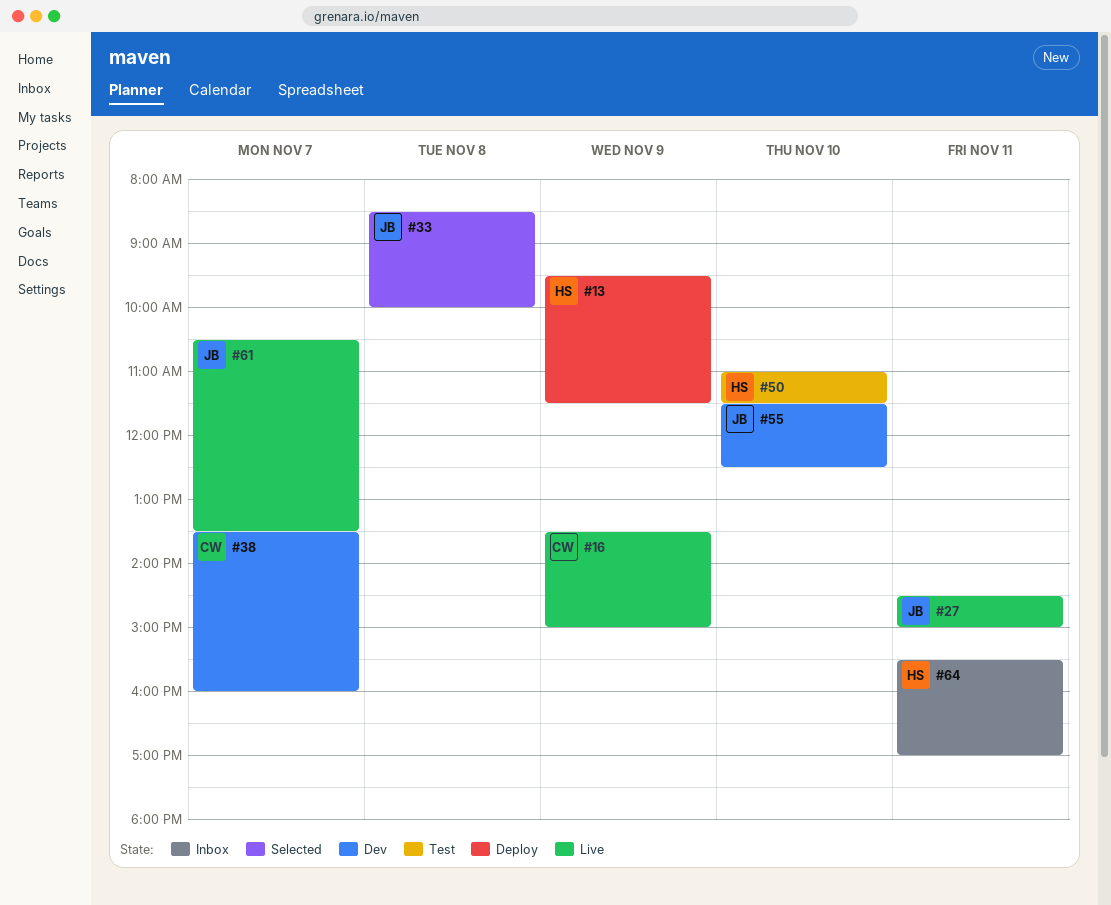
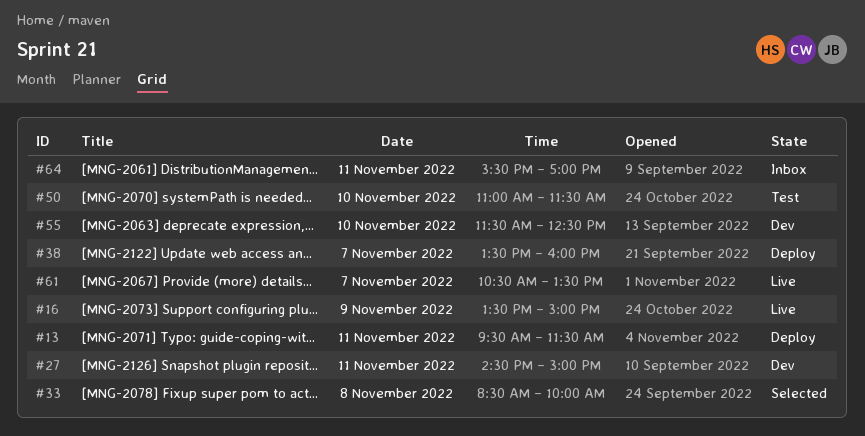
#13, day: Nov 9 -> Nov 11
#27, status: Live -> Dev
#38, status: Dev -> Deploy

